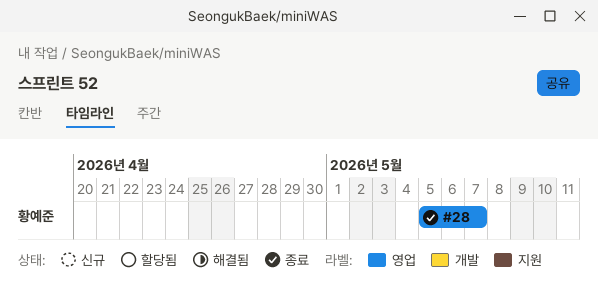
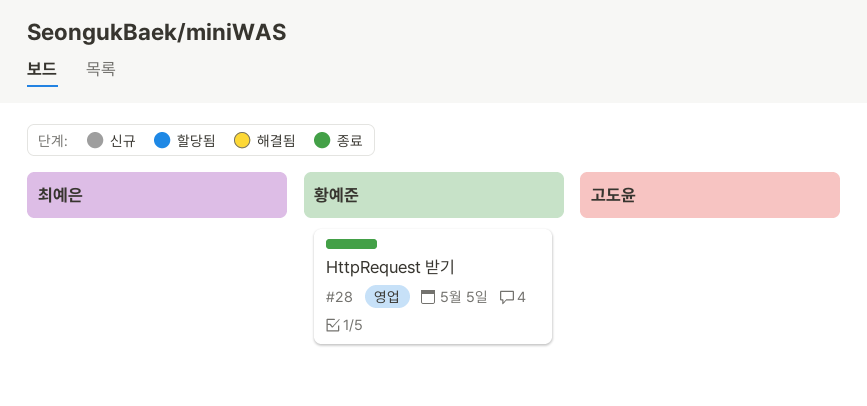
#28, due: May 7 -> May 5

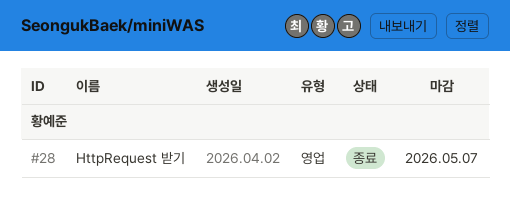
#28, due: May 5 -> May 7

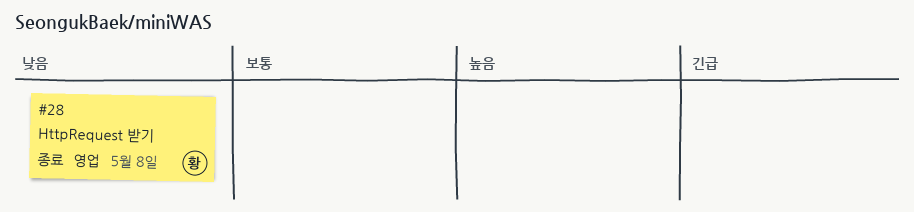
#28, due: May 7 -> May 8

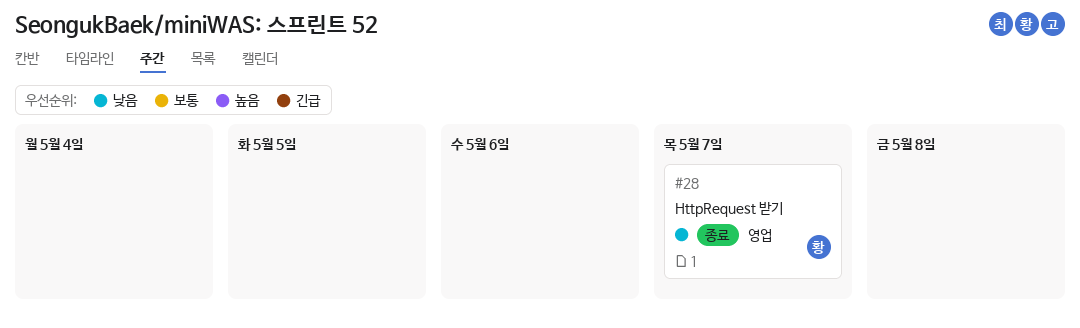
#28, due: May 8 -> May 7

